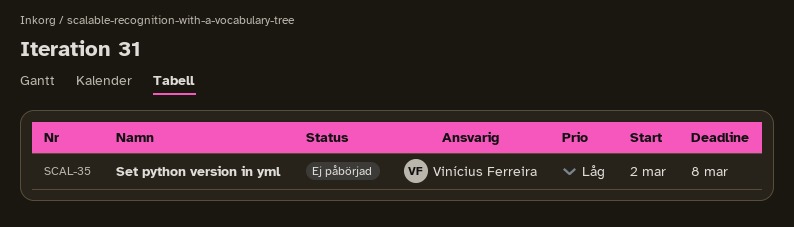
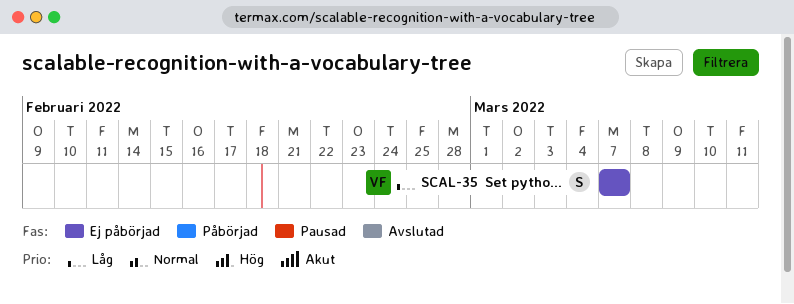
SCAL-35, start: Mar 2 -> Mar 7
SCAL-35, due: Mar 8 -> Mar 7

